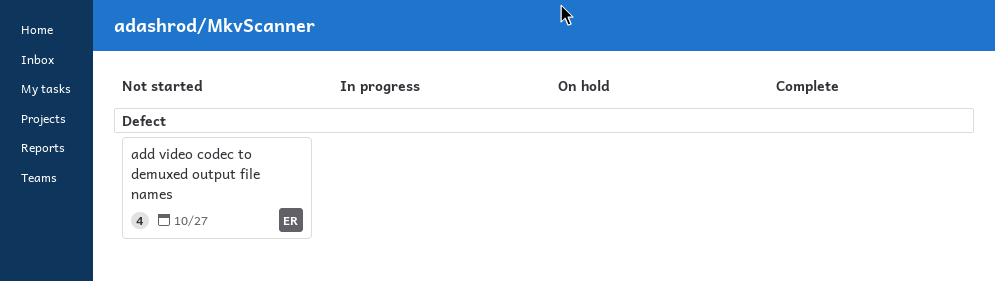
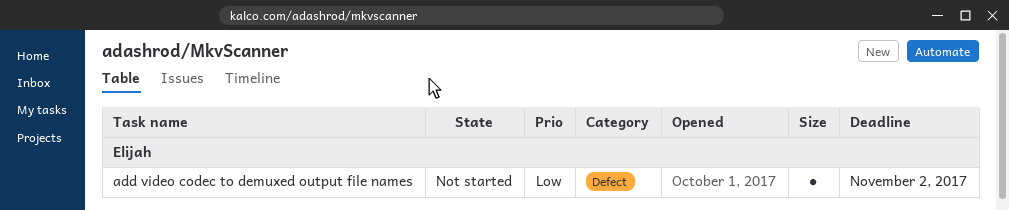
add video codec to demuxed output file names, estimate: 4 -> 1
add video codec to demuxed output file names, due: Oct 27 -> Nov 2

